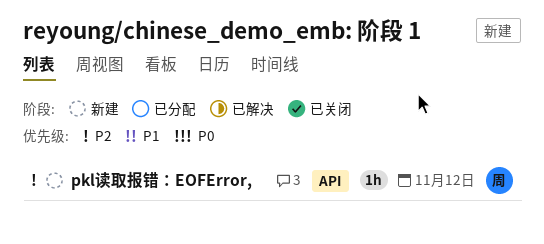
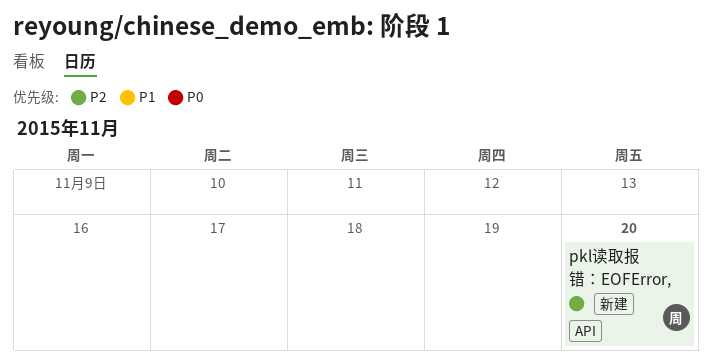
pkl读取报错：EOFError,, due: Nov 12 -> Nov 20

